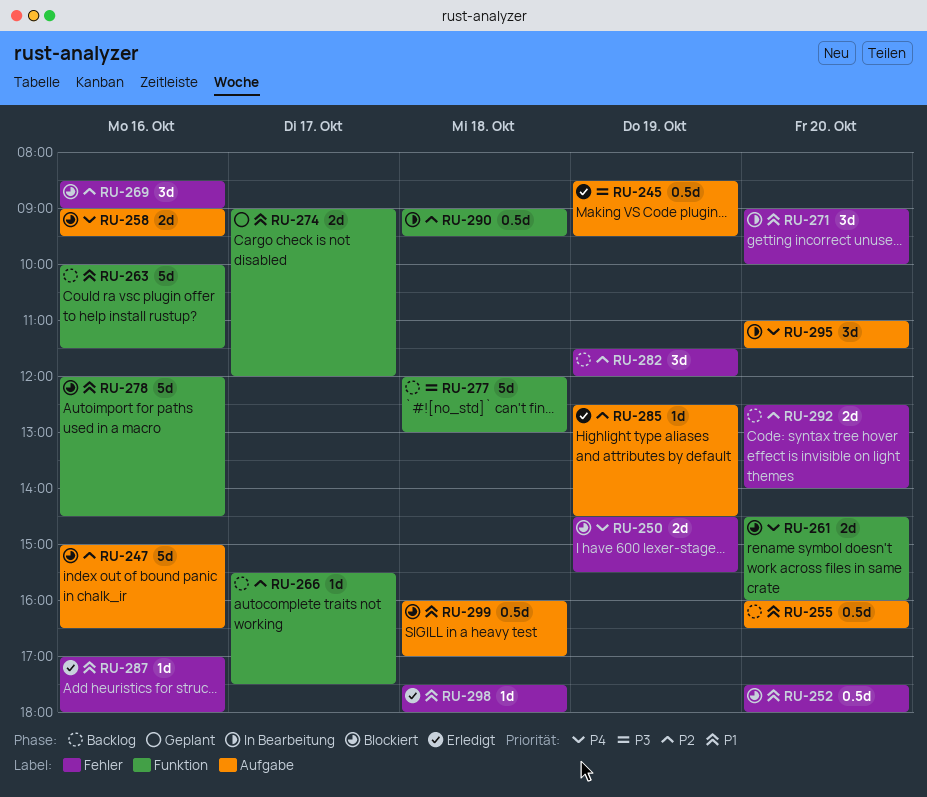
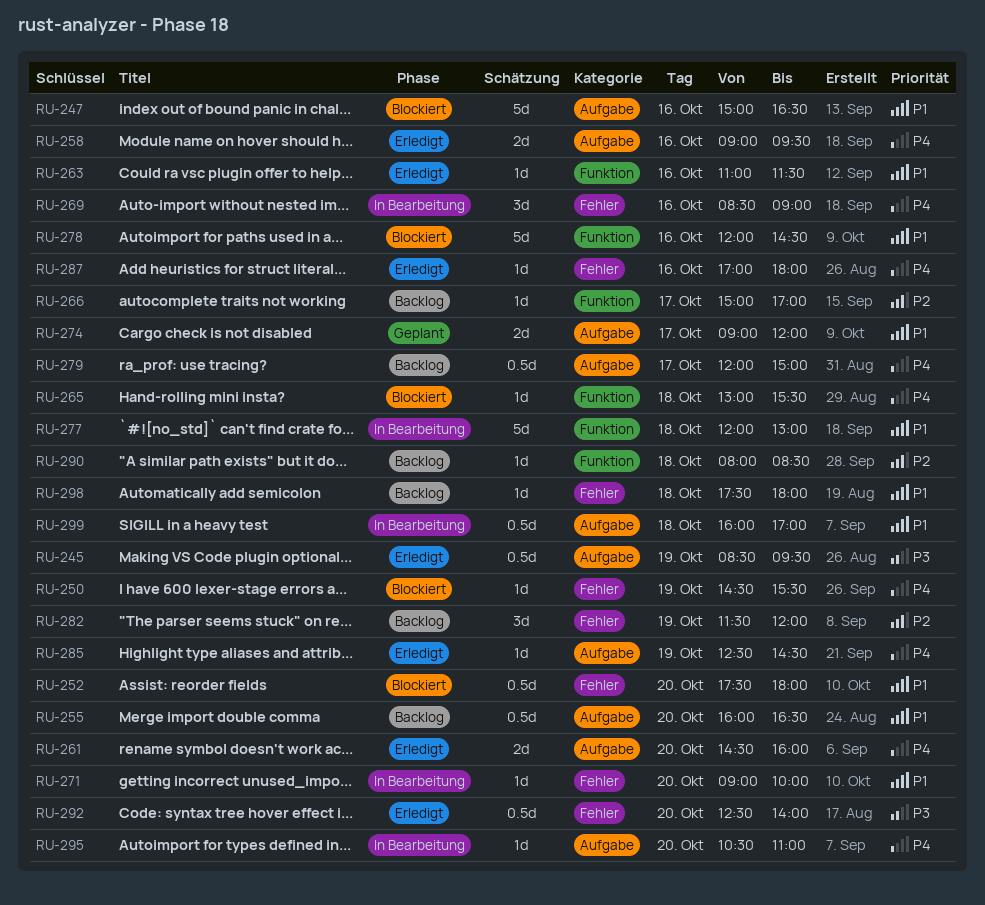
RU-247, priority: P2 -> P1
RU-250, estimate: 2d -> 1d
RU-258, status: Blockiert -> Erledigt
RU-261, status: Blockiert -> Erledigt
RU-261, label: Funktion -> Aufgabe
RU-263, status: Backlog -> Erledigt
RU-263, estimate: 5d -> 1d
RU-263, begins: 10:00 -> 11:00
RU-265: none -> present
RU-266, begins: 15:30 -> 15:00
RU-266, ends: 17:30 -> 17:00
RU-269, status: Blockiert -> In Bearbeitung
RU-269, priority: P2 -> P4
RU-271, estimate: 3d -> 1d
RU-274, label: Funktion -> Aufgabe
RU-277, status: Backlog -> In Bearbeitung
RU-277, priority: P3 -> P1
RU-279: none -> present
RU-285, priority: P2 -> P4
RU-287, priority: P1 -> P4
RU-290, status: In Bearbeitung -> Backlog
RU-290, estimate: 0.5d -> 1d
RU-290, begins: 09:00 -> 08:00
RU-290, ends: 09:30 -> 08:30
RU-292, status: Backlog -> Erledigt
RU-292, priority: P2 -> P3
RU-292, estimate: 2d -> 0.5d
RU-295, estimate: 3d -> 1d
RU-295, begins: 11:00 -> 10:30
RU-295, ends: 11:30 -> 11:00
RU-298, status: Erledigt -> Backlog
RU-299, status: Blockiert -> In Bearbeitung

